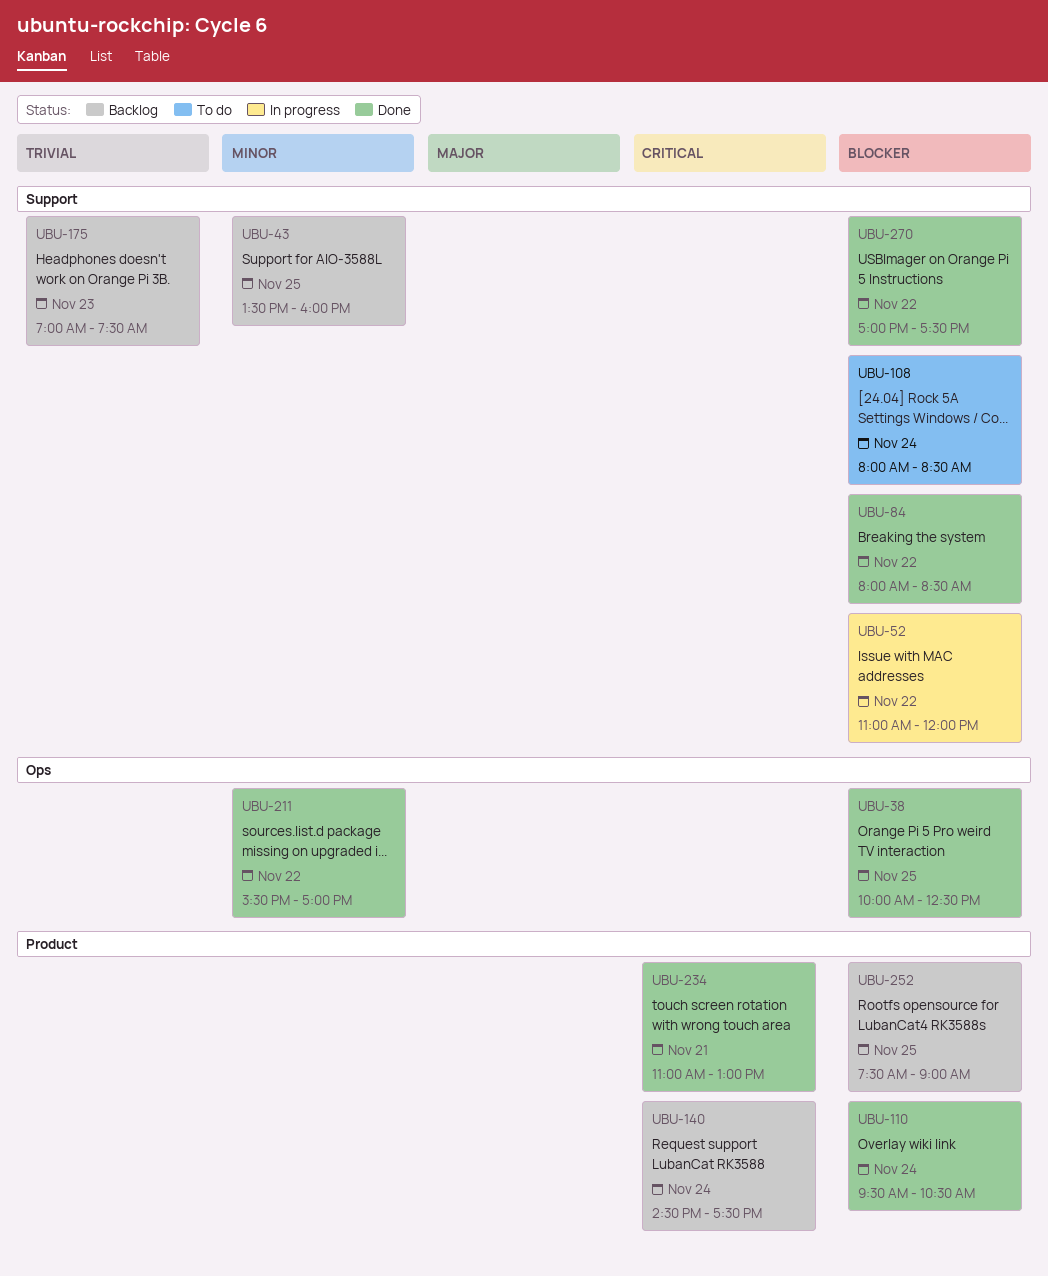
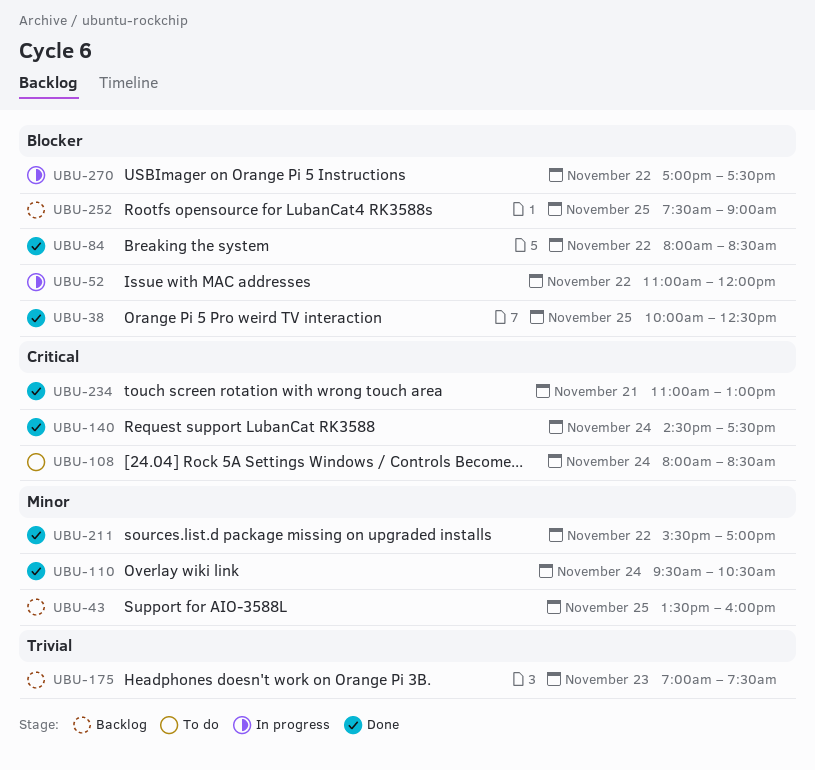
UBU-108, priority: Blocker -> Critical
UBU-110, priority: Blocker -> Minor
UBU-140, status: Backlog -> Done
UBU-270, status: Done -> In progress

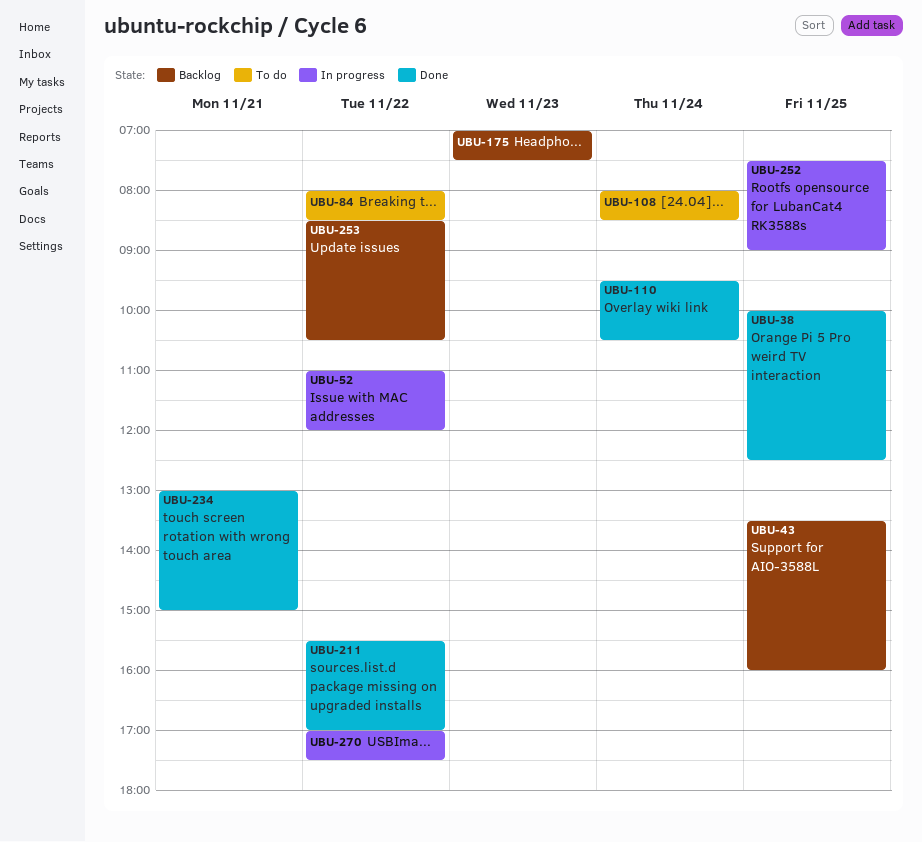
UBU-84, status: Done -> To do
UBU-140: present -> none
UBU-234, begins: 11:00 -> 13:00
UBU-234, ends: 13:00 -> 15:00
UBU-252, status: Backlog -> In progress
UBU-253: none -> present

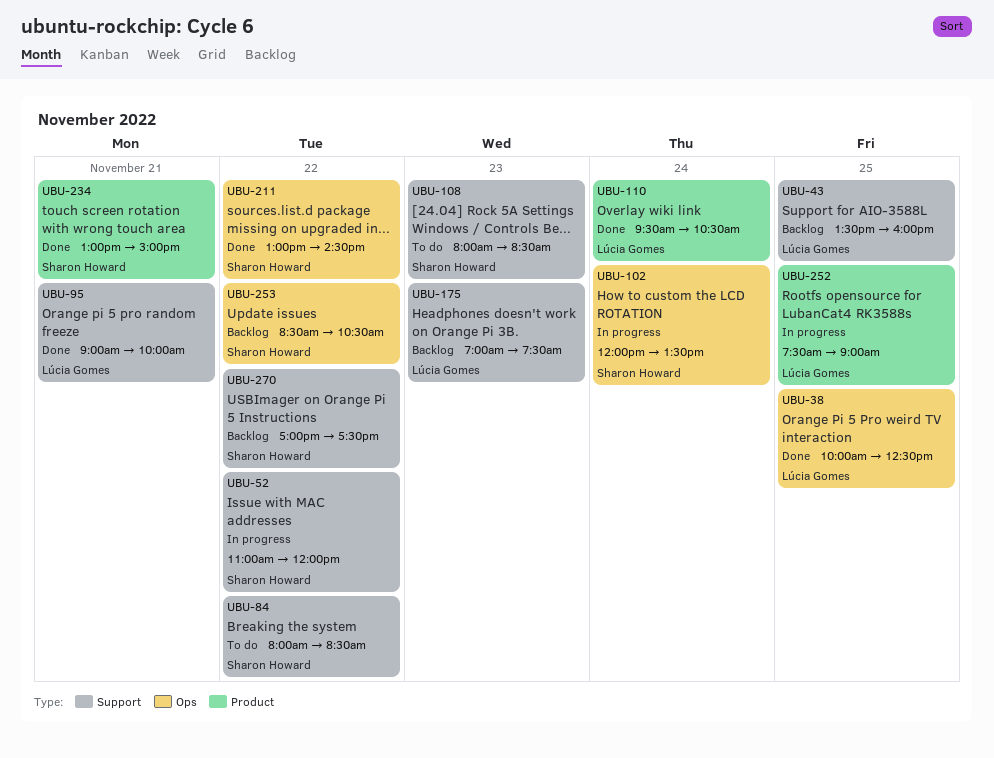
UBU-95: none -> present
UBU-102: none -> present
UBU-108, day: Nov 24 -> Nov 23
UBU-211, begins: 15:30 -> 13:00
UBU-211, ends: 17:00 -> 14:30
UBU-270, status: In progress -> Backlog

